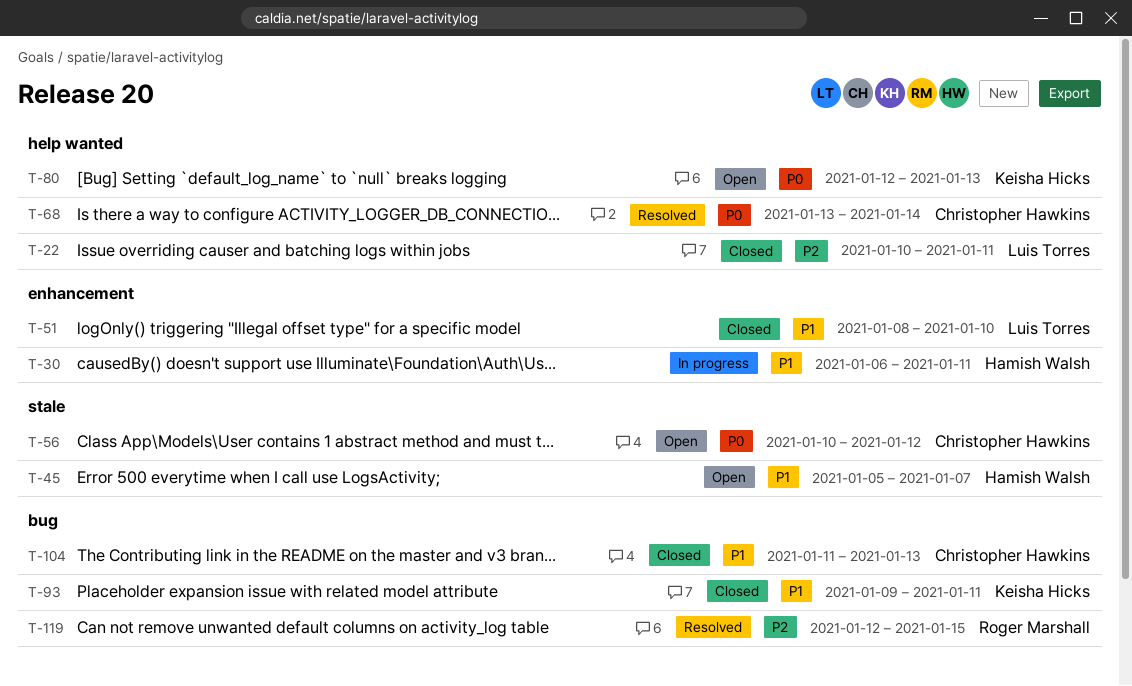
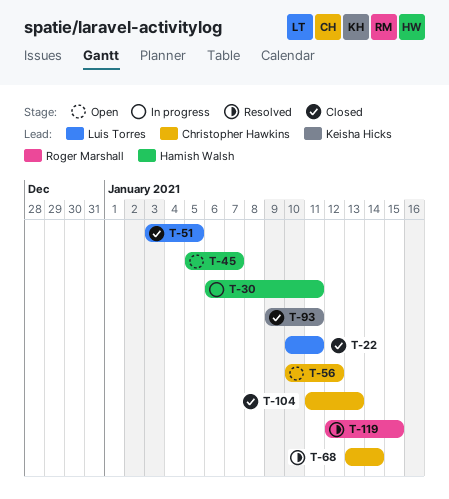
T-51, start: Jan 8 -> Jan 3
T-51, due: Jan 10 -> Jan 5
T-80: present -> none

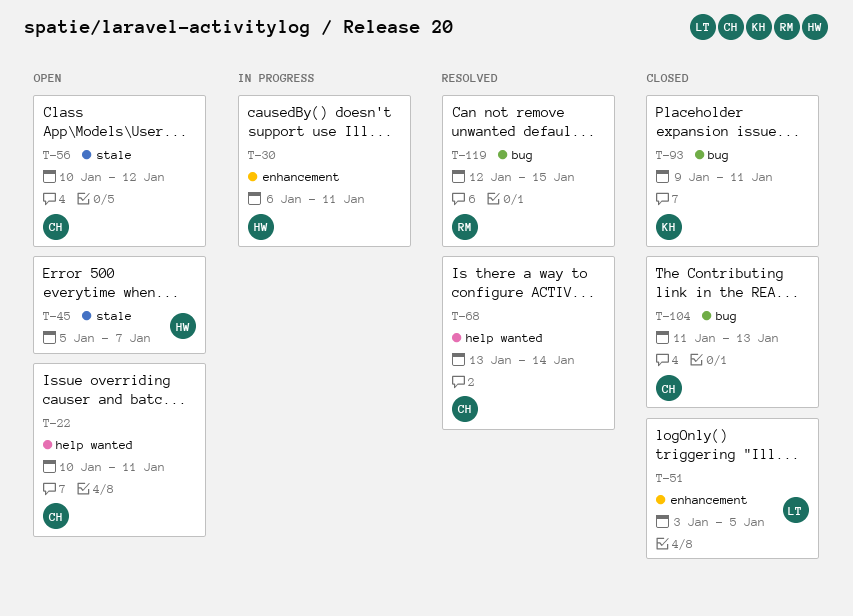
T-22, status: Closed -> Open
T-22, owner: Luis Torres -> Christopher Hawkins

